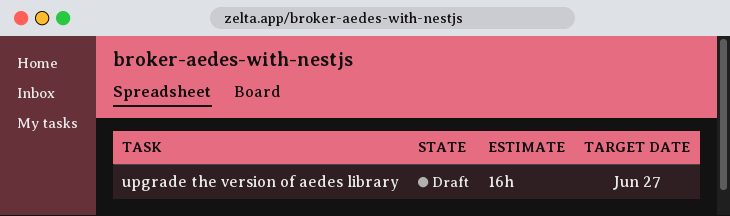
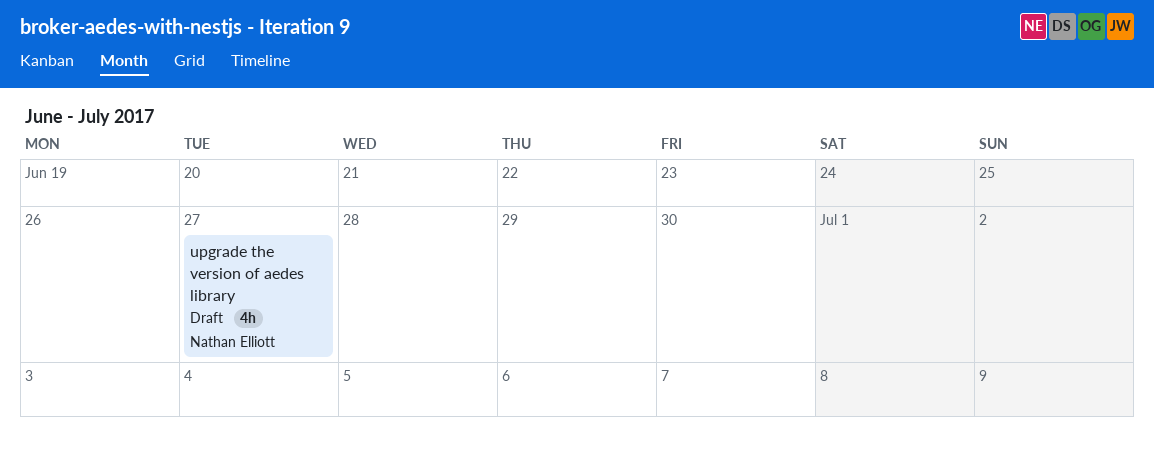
upgrade the version of aedes library, estimate: 16h -> 4h

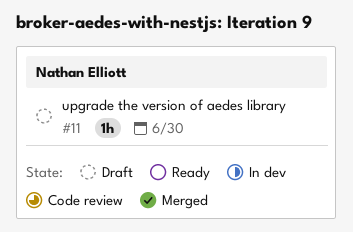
upgrade the version of aedes library, estimate: 4h -> 1h
upgrade the version of aedes library, due: Jun 27 -> Jun 30

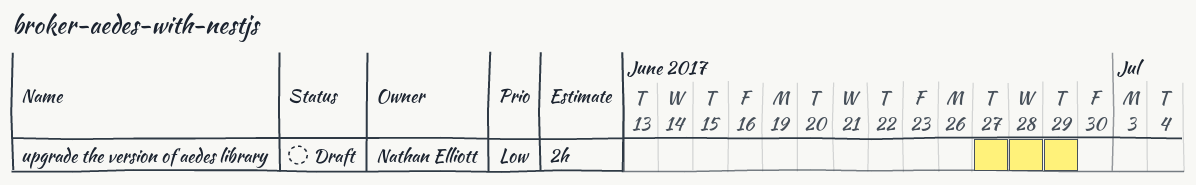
upgrade the version of aedes library, estimate: 1h -> 2h
upgrade the version of aedes library, due: Jun 30 -> Jun 29

